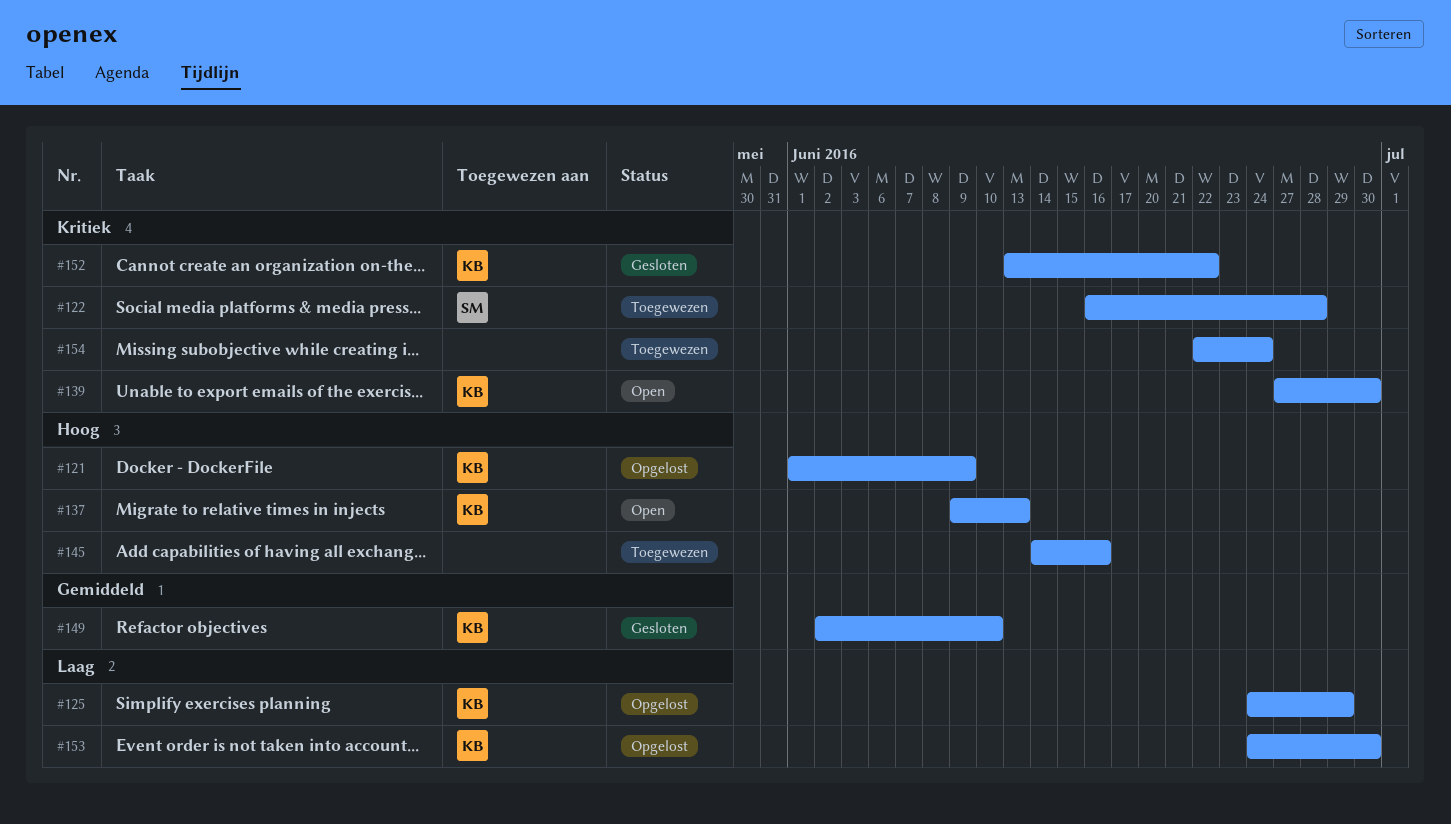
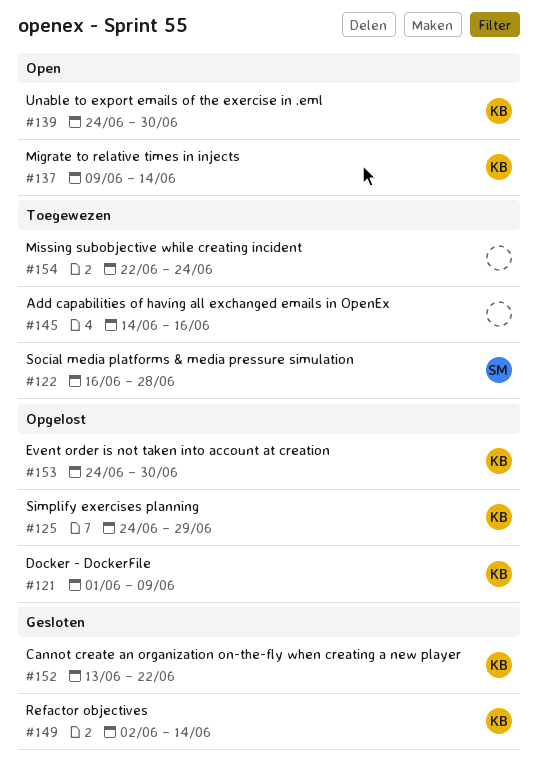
#137, due: Jun 13 -> Jun 14
#139, start: Jun 27 -> Jun 24
#149, due: Jun 10 -> Jun 14

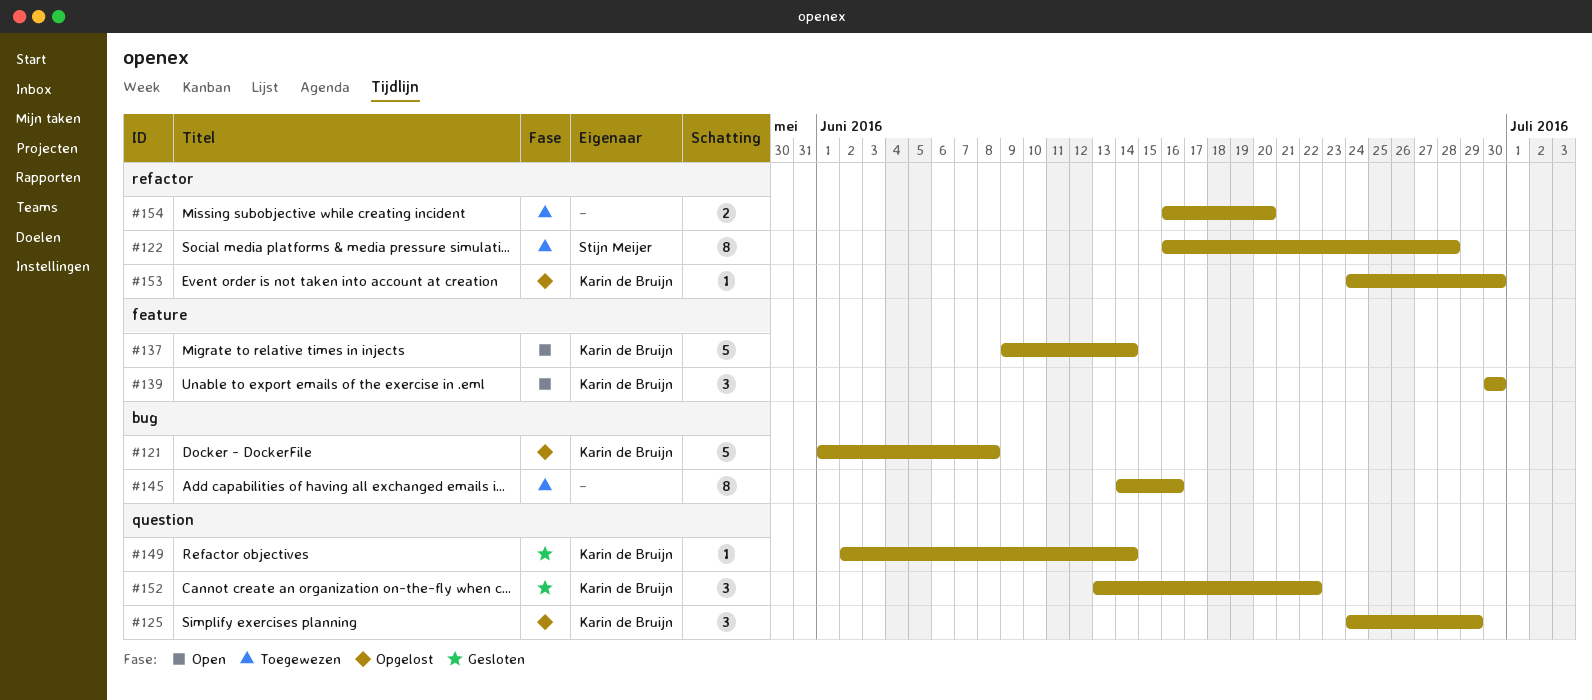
#121, due: Jun 9 -> Jun 8
#139, start: Jun 24 -> Jun 30
#154, start: Jun 22 -> Jun 16
#154, due: Jun 24 -> Jun 20

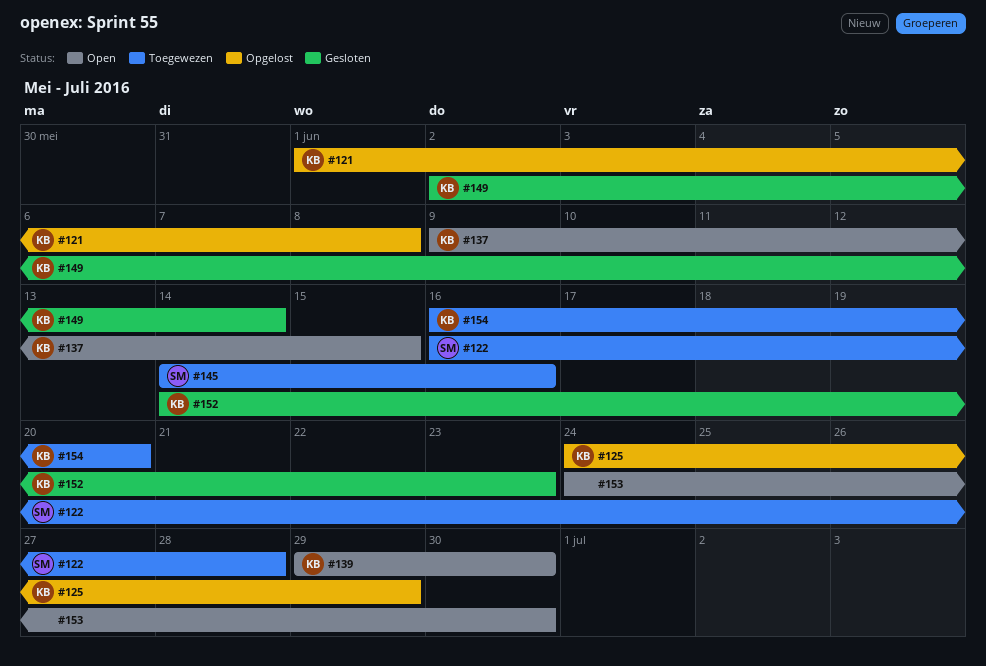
#137, due: Jun 14 -> Jun 15
#139, start: Jun 30 -> Jun 29
#145, owner: none -> Stijn Meijer
#152, start: Jun 13 -> Jun 14
#152, due: Jun 22 -> Jun 23
#153, status: Opgelost -> Open
#153, owner: Karin de Bruijn -> none
#154, owner: none -> Karin de Bruijn

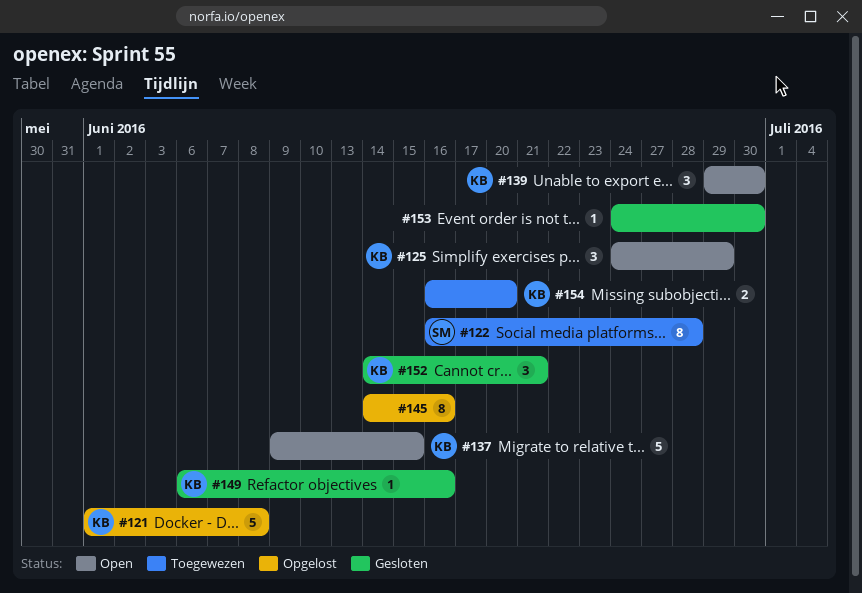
#125, status: Opgelost -> Open
#145, status: Toegewezen -> Opgelost
#145, owner: SM -> none
#149, start: Jun 2 -> Jun 6
#149, due: Jun 14 -> Jun 16
#152, due: Jun 23 -> Jun 21
#153, status: Open -> Gesloten

